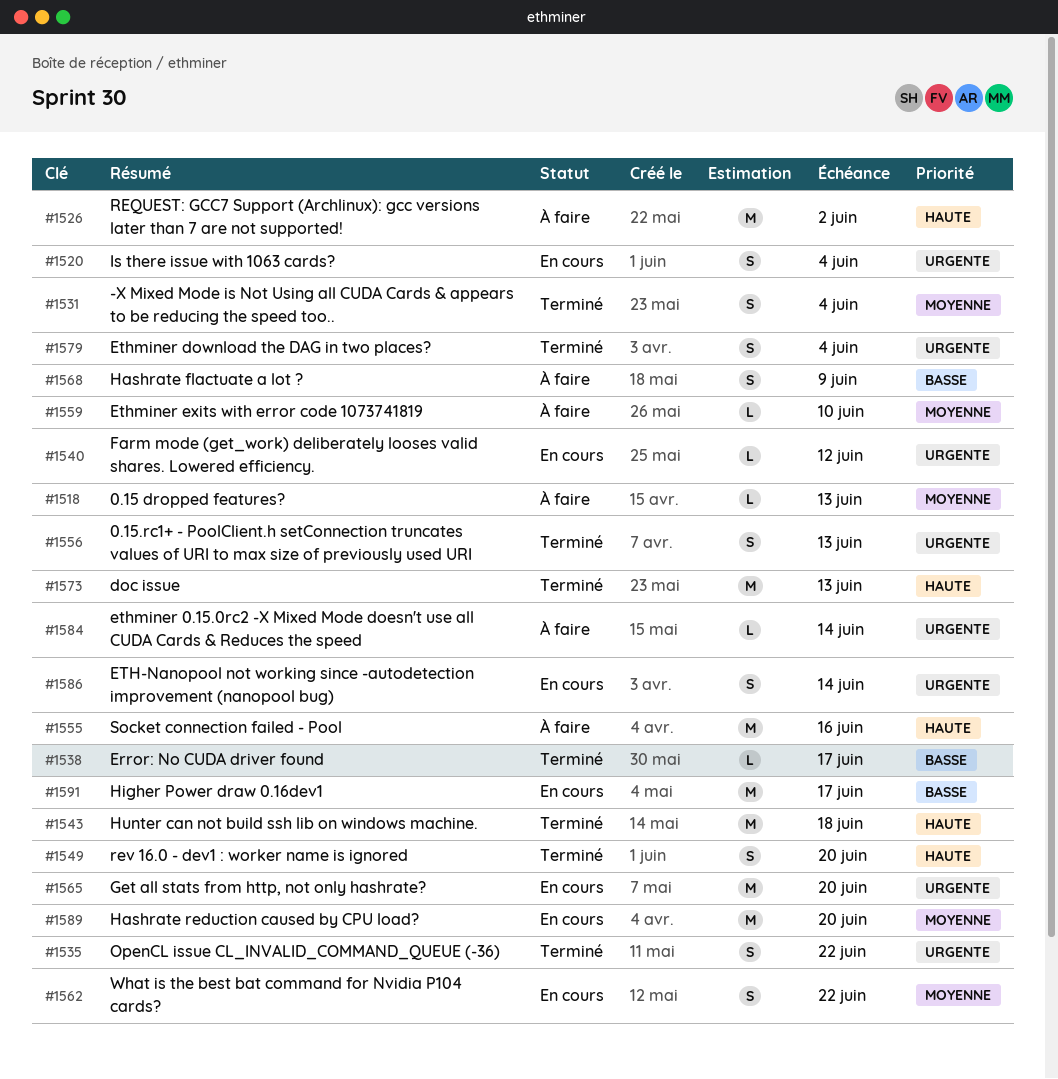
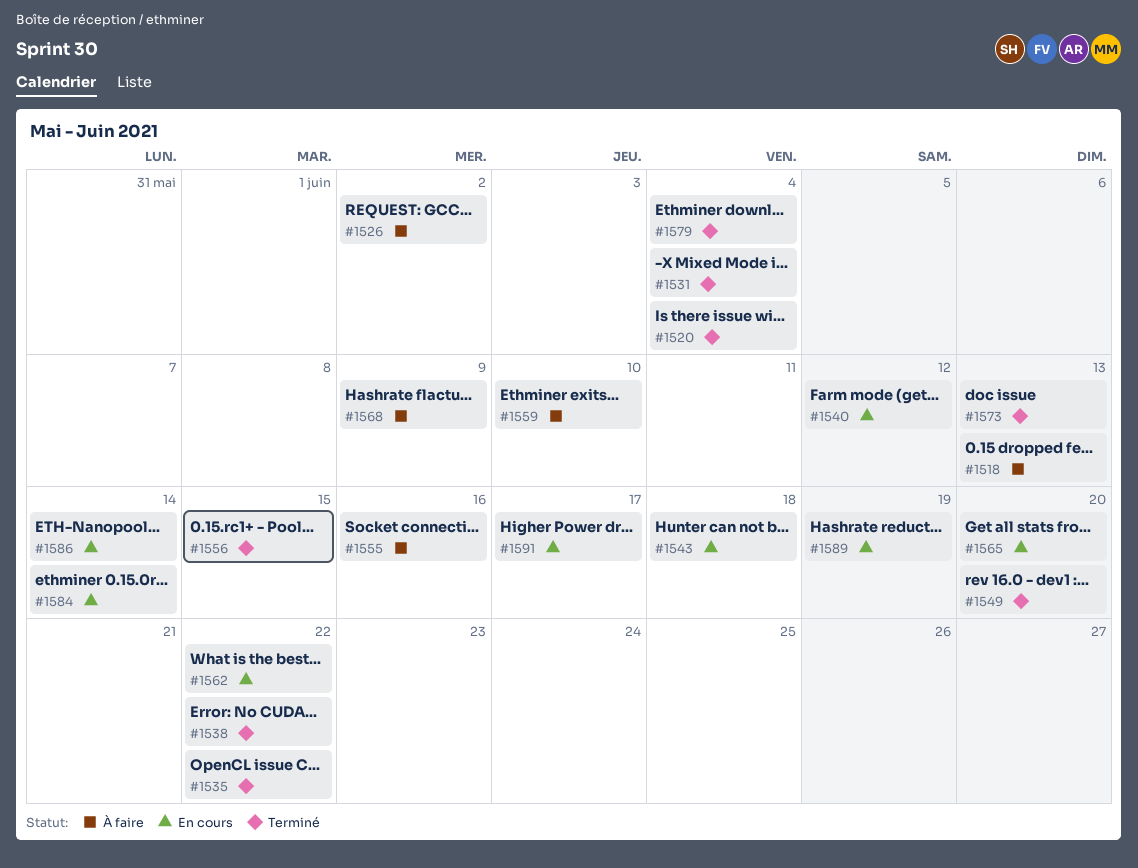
#1520, status: En cours -> Terminé
#1538, due: Jun 17 -> Jun 22
#1543, status: Terminé -> En cours
#1556, due: Jun 13 -> Jun 15
#1584, status: À faire -> En cours
#1589, due: Jun 20 -> Jun 19

